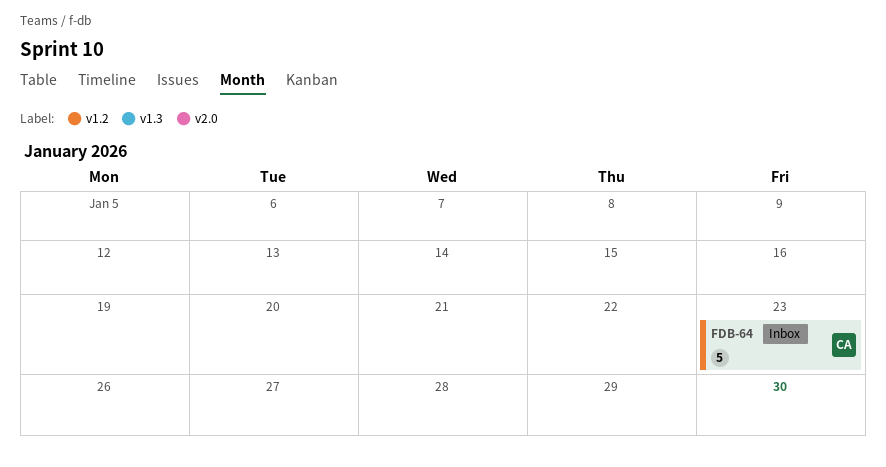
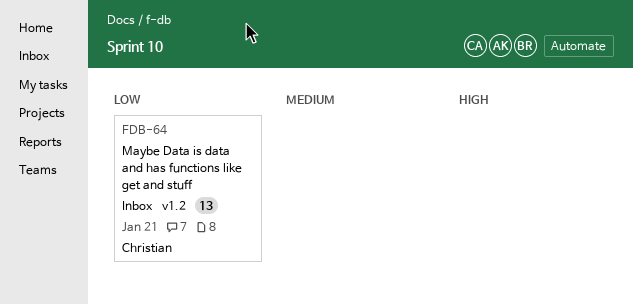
FDB-64, estimate: 5 -> 13
FDB-64, due: Jan 23 -> Jan 21

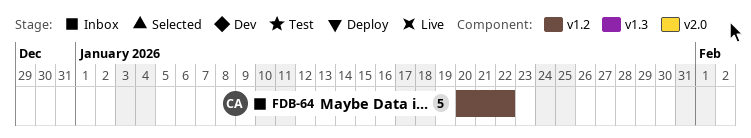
FDB-64, estimate: 13 -> 5
FDB-64, due: Jan 21 -> Jan 22

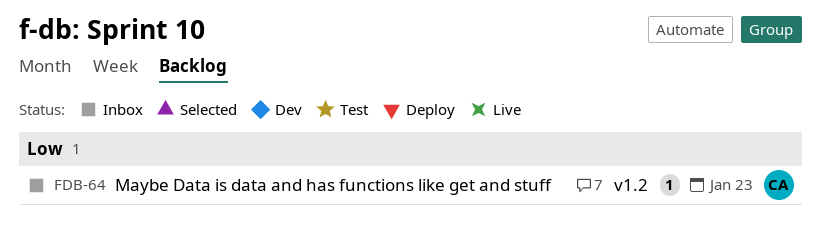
FDB-64, estimate: 5 -> 1
FDB-64, due: Jan 22 -> Jan 23

